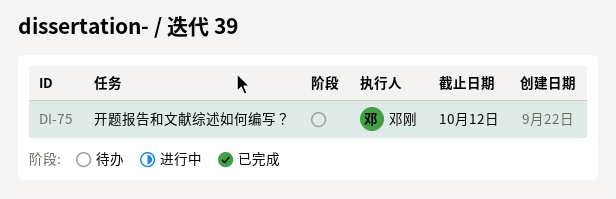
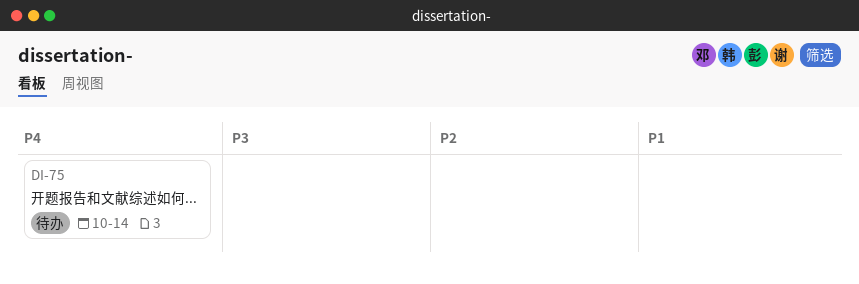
DI-75, due: Oct 12 -> Oct 14

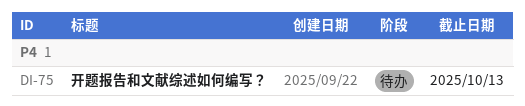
DI-75, due: Oct 14 -> Oct 13

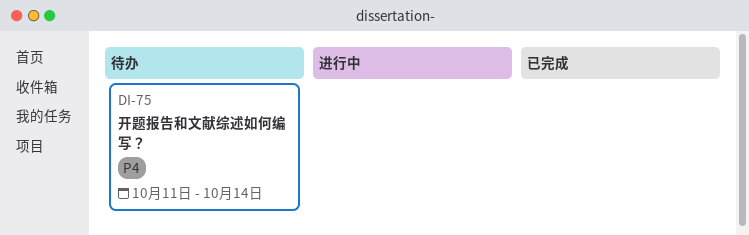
DI-75, due: Oct 13 -> Oct 14

